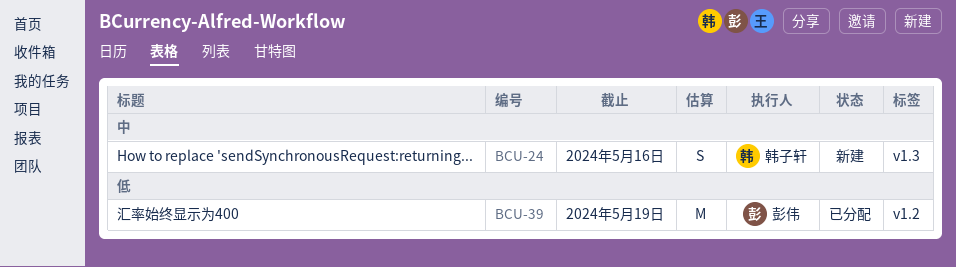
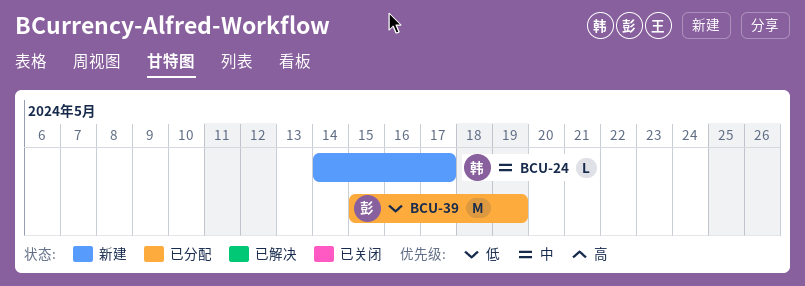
BCU-24, estimate: S -> L
BCU-24, due: May 16 -> May 17

